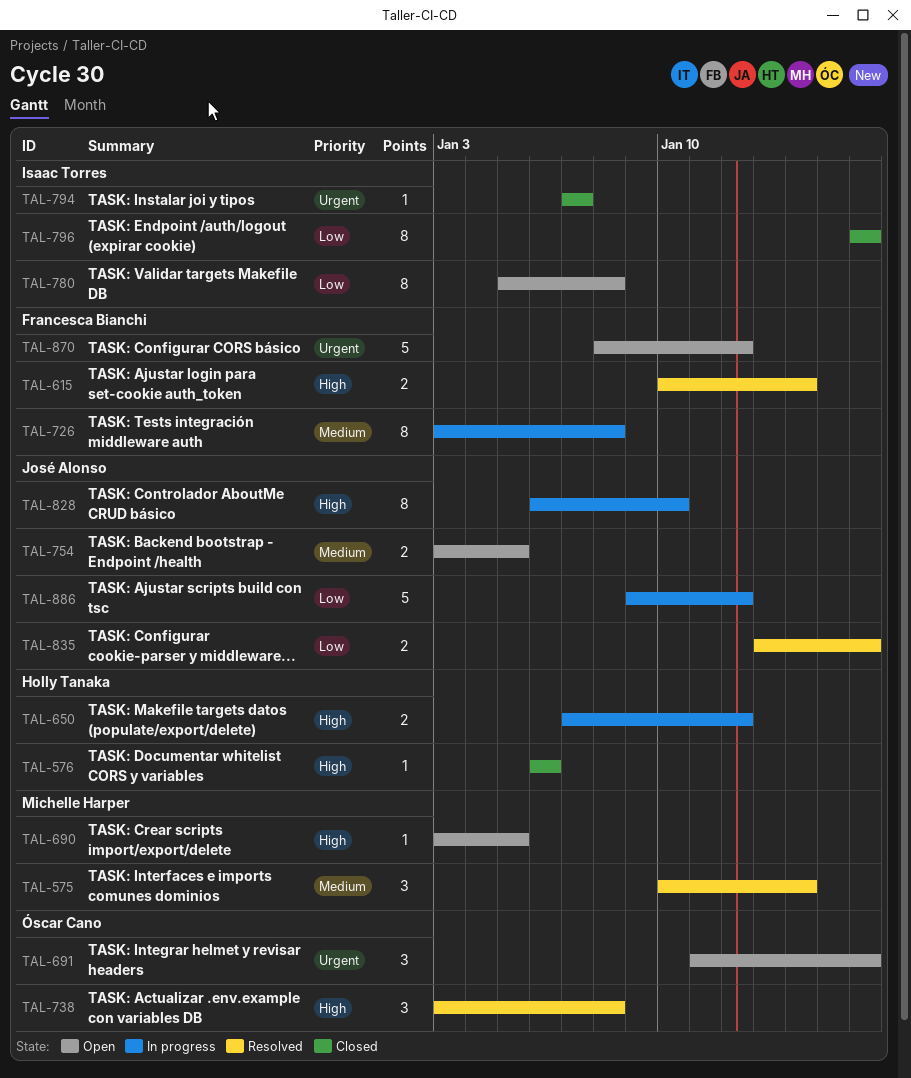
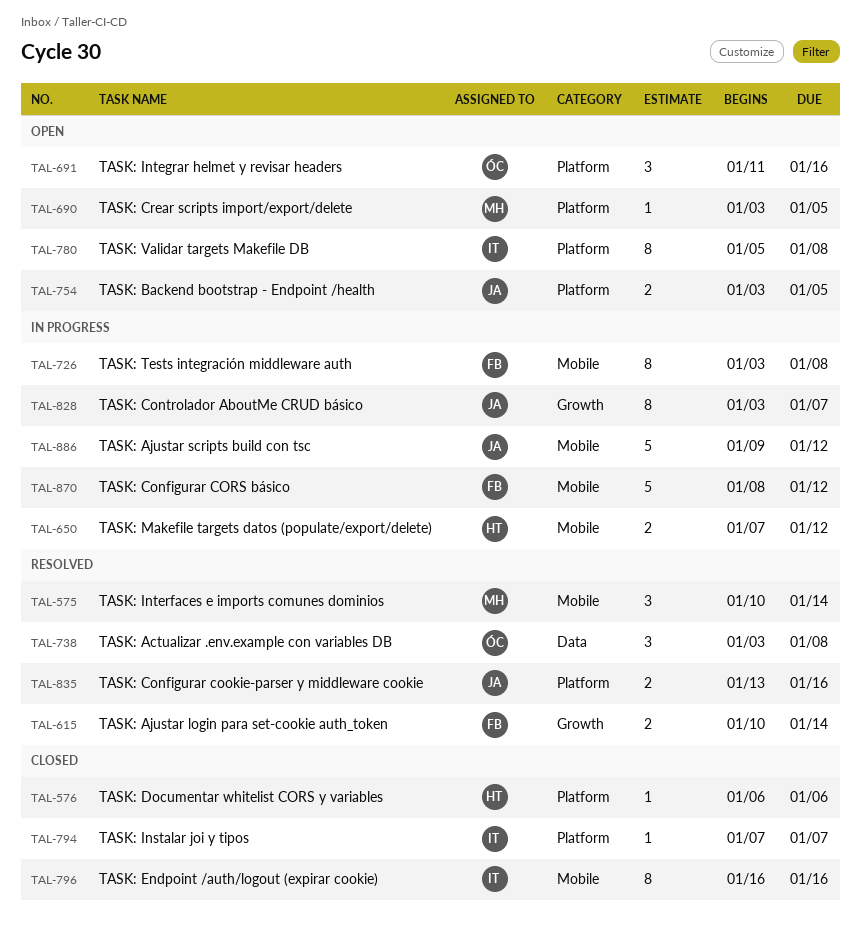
TAL-828, start: Jan 6 -> Jan 3
TAL-828, due: Jan 10 -> Jan 7
TAL-870, status: Open -> In progress

